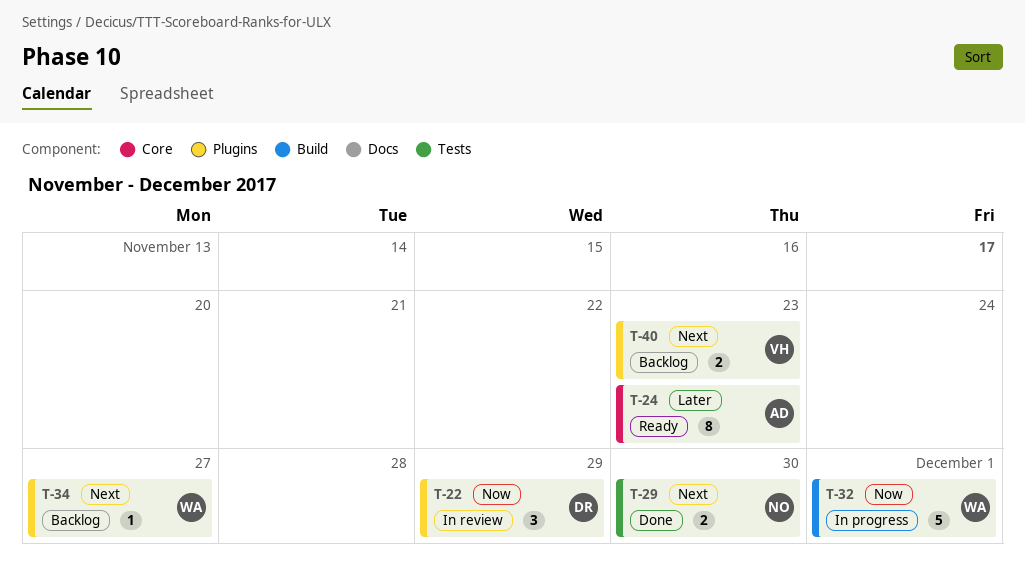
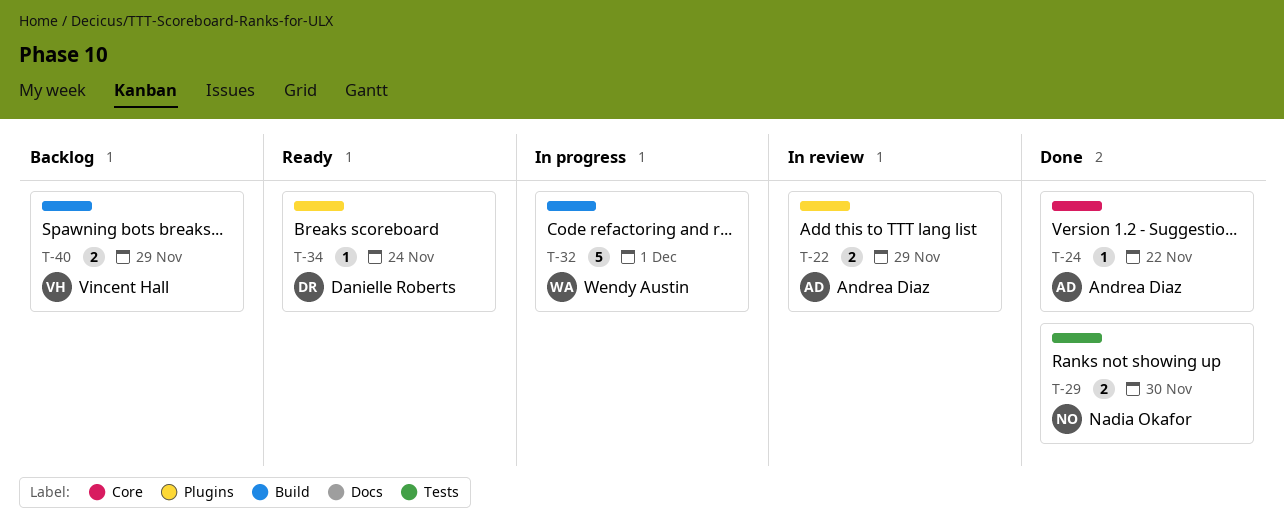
T-22, owner: Danielle Roberts -> Andrea Diaz
T-22, estimate: 3 -> 2
T-24, status: Ready -> Done
T-24, estimate: 8 -> 1
T-24, due: Nov 23 -> Nov 22
T-34, status: Backlog -> Ready
T-34, owner: Wendy Austin -> Danielle Roberts
T-34, due: Nov 27 -> Nov 24
T-40, label: Plugins -> Build
T-40, due: Nov 23 -> Nov 29

